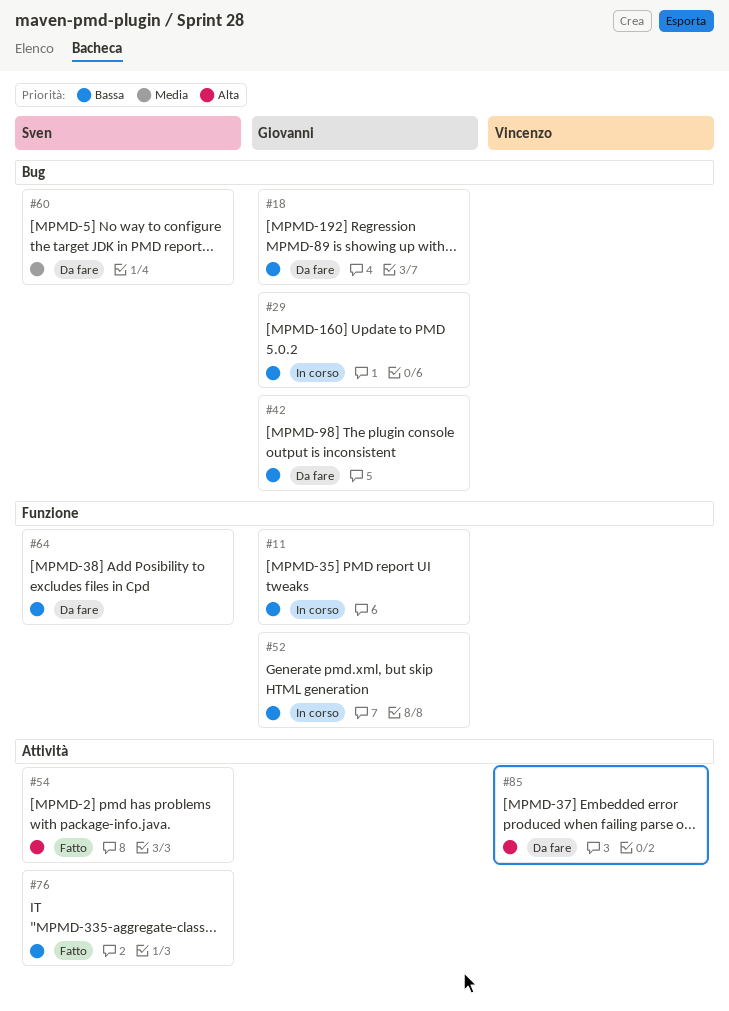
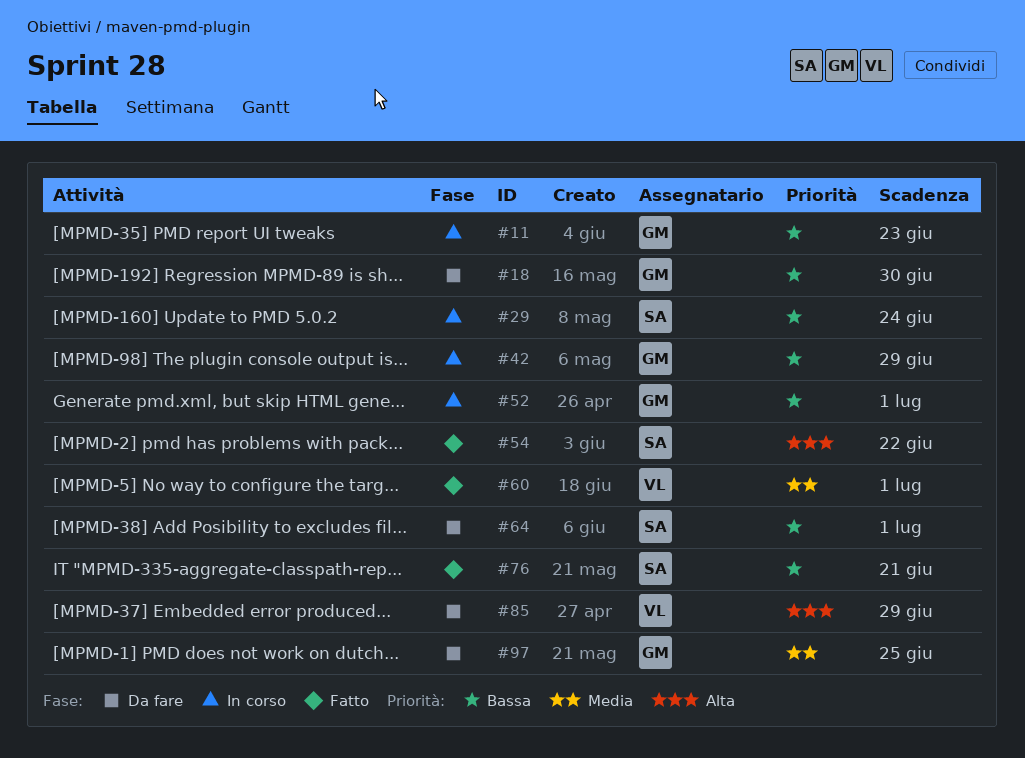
#29, owner: Giovanni -> Sven
#42, status: Da fare -> In corso
#60, status: Da fare -> Fatto
#60, owner: Sven -> Vincenzo
#97: none -> present

